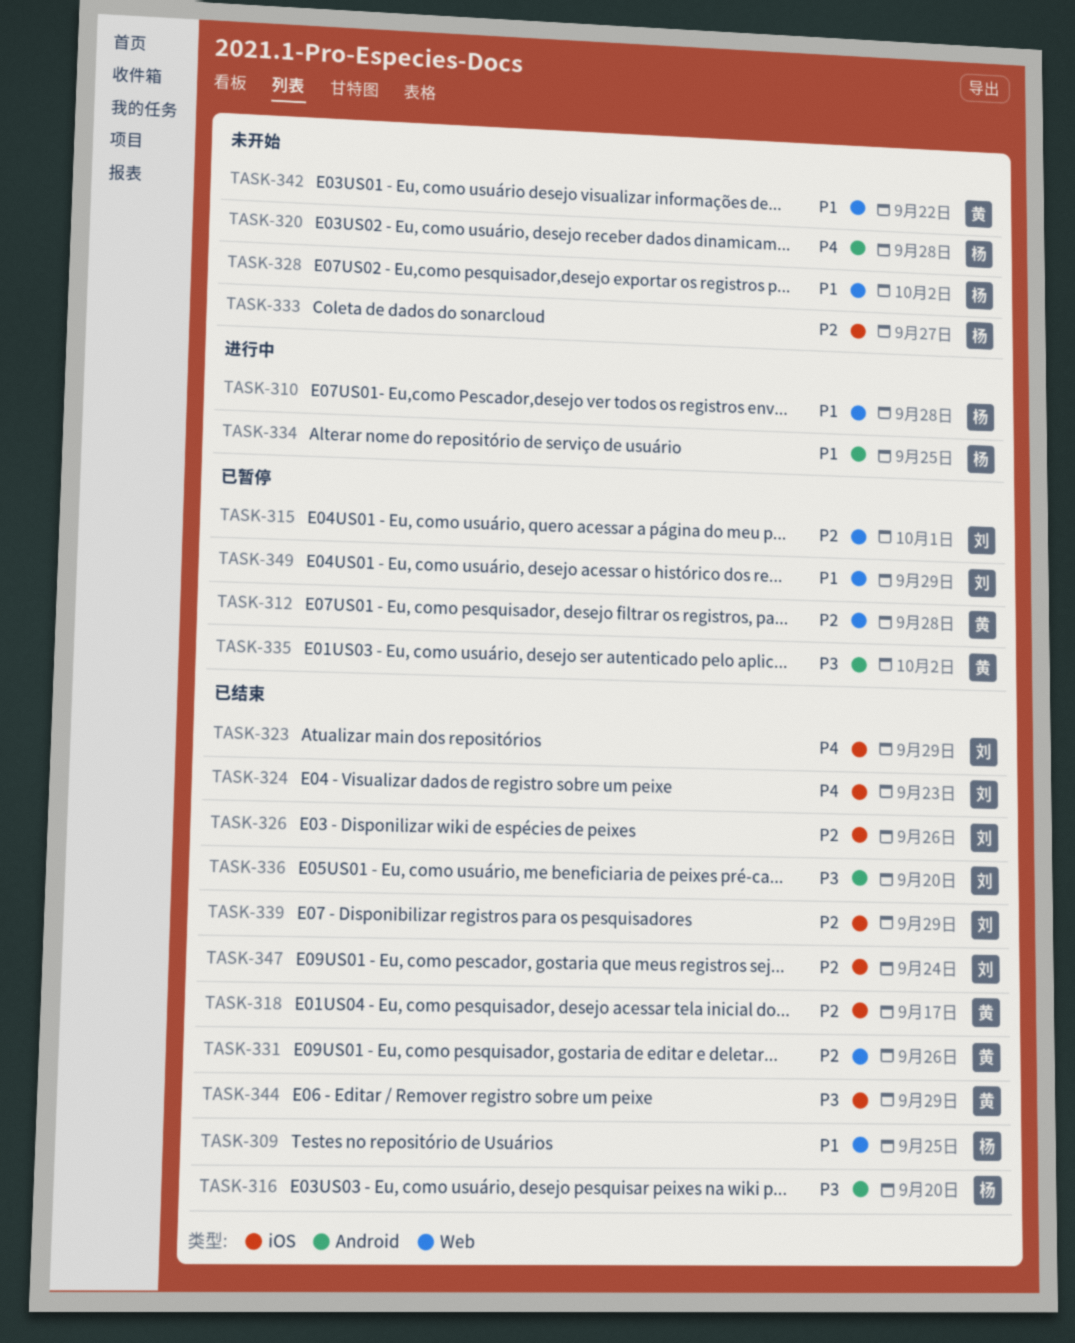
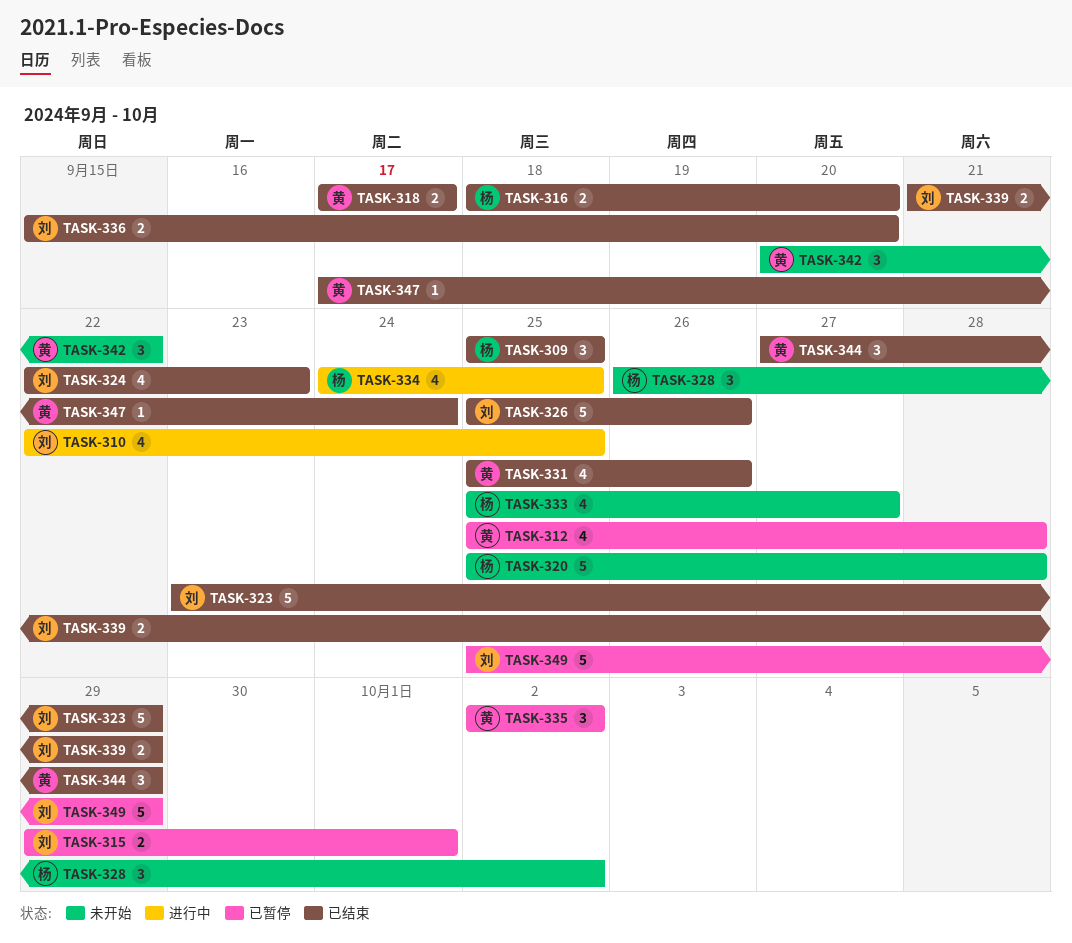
TASK-310, owner: 杨 -> 刘
TASK-310, due: Sep 28 -> Sep 25
TASK-347, owner: 刘 -> 黄

